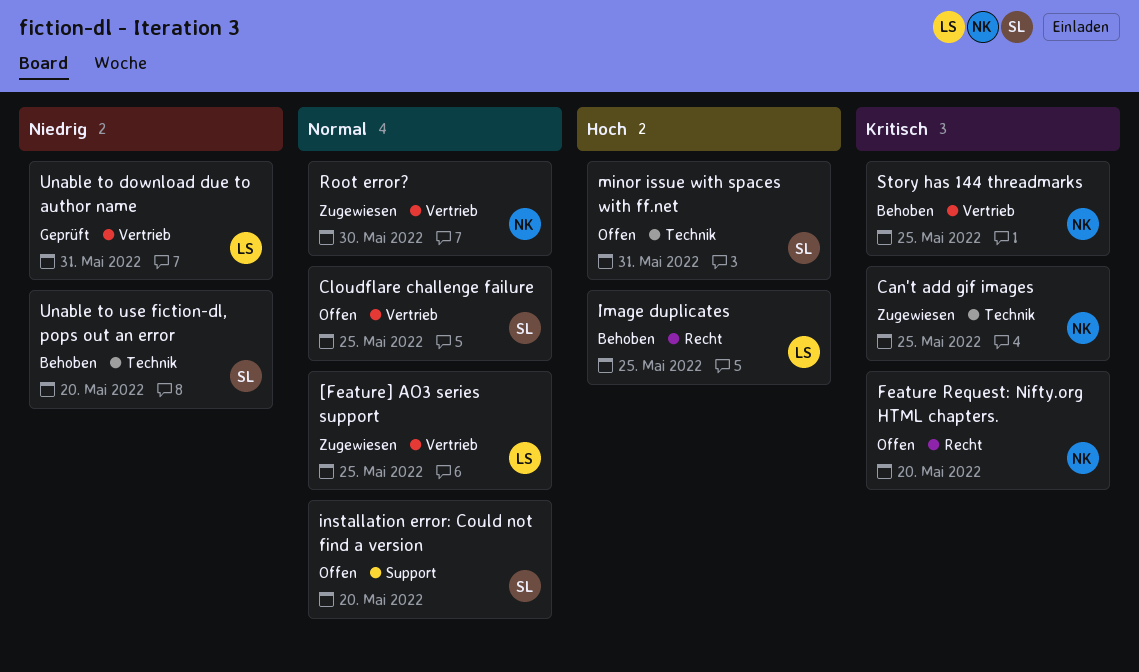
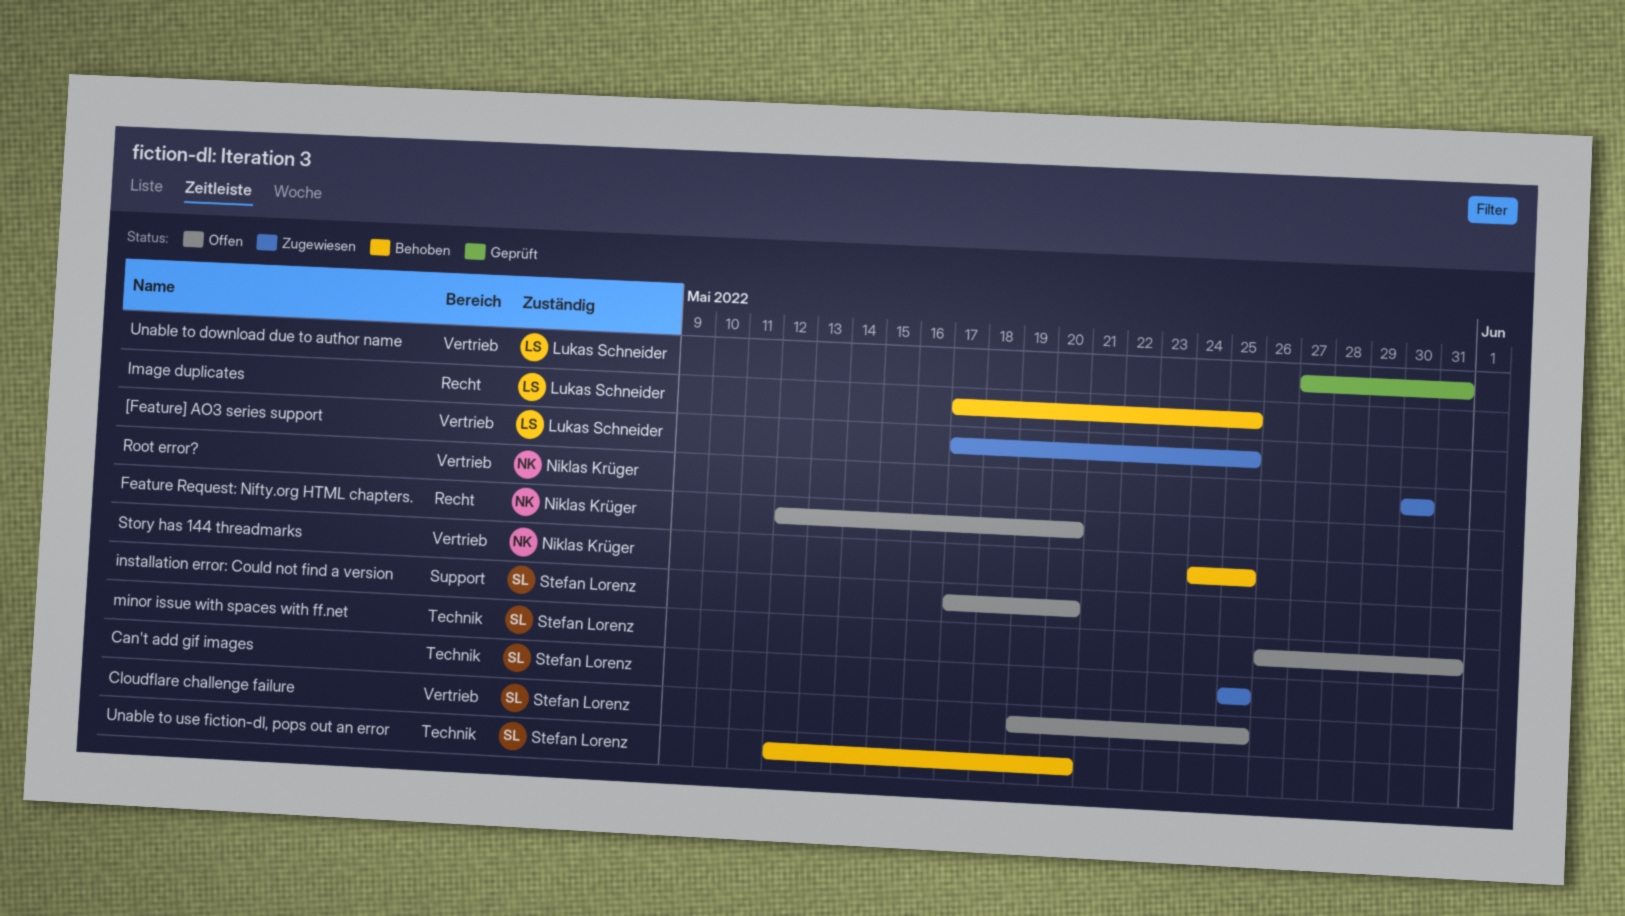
Can't add gif images, owner: Niklas Krüger -> Stefan Lorenz

